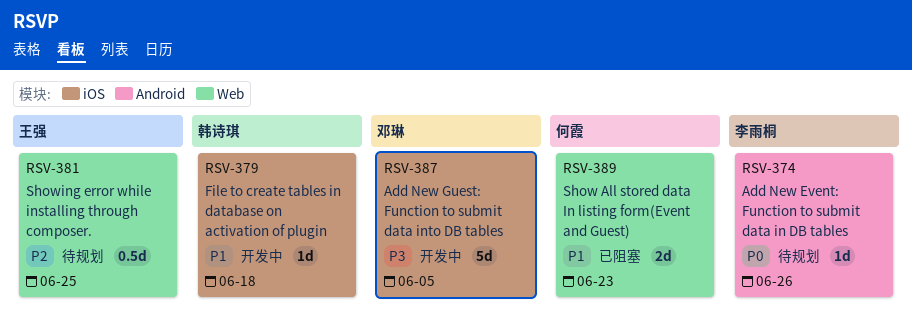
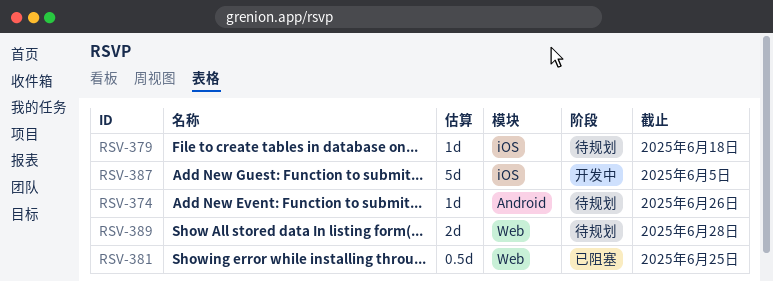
RSV-379, status: 开发中 -> 待规划
RSV-381, status: 待规划 -> 已阻塞
RSV-389, status: 已阻塞 -> 待规划
RSV-389, due: Jun 23 -> Jun 28

